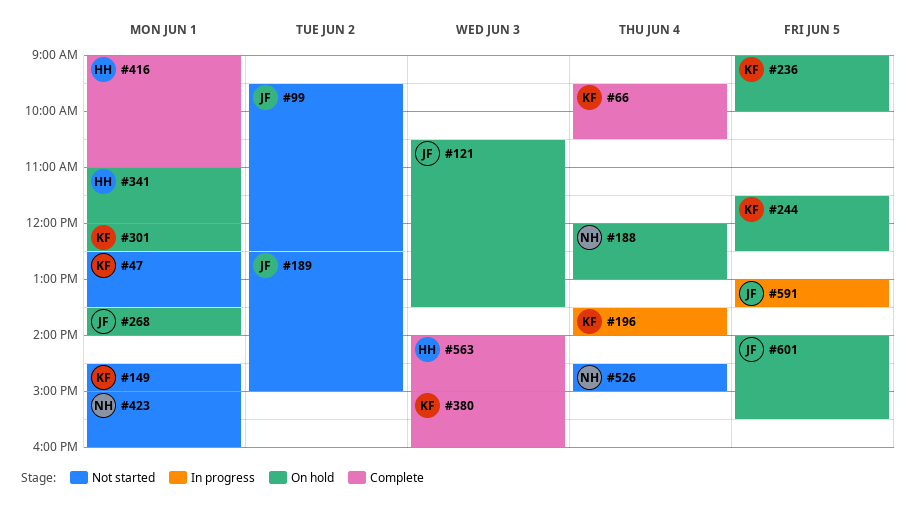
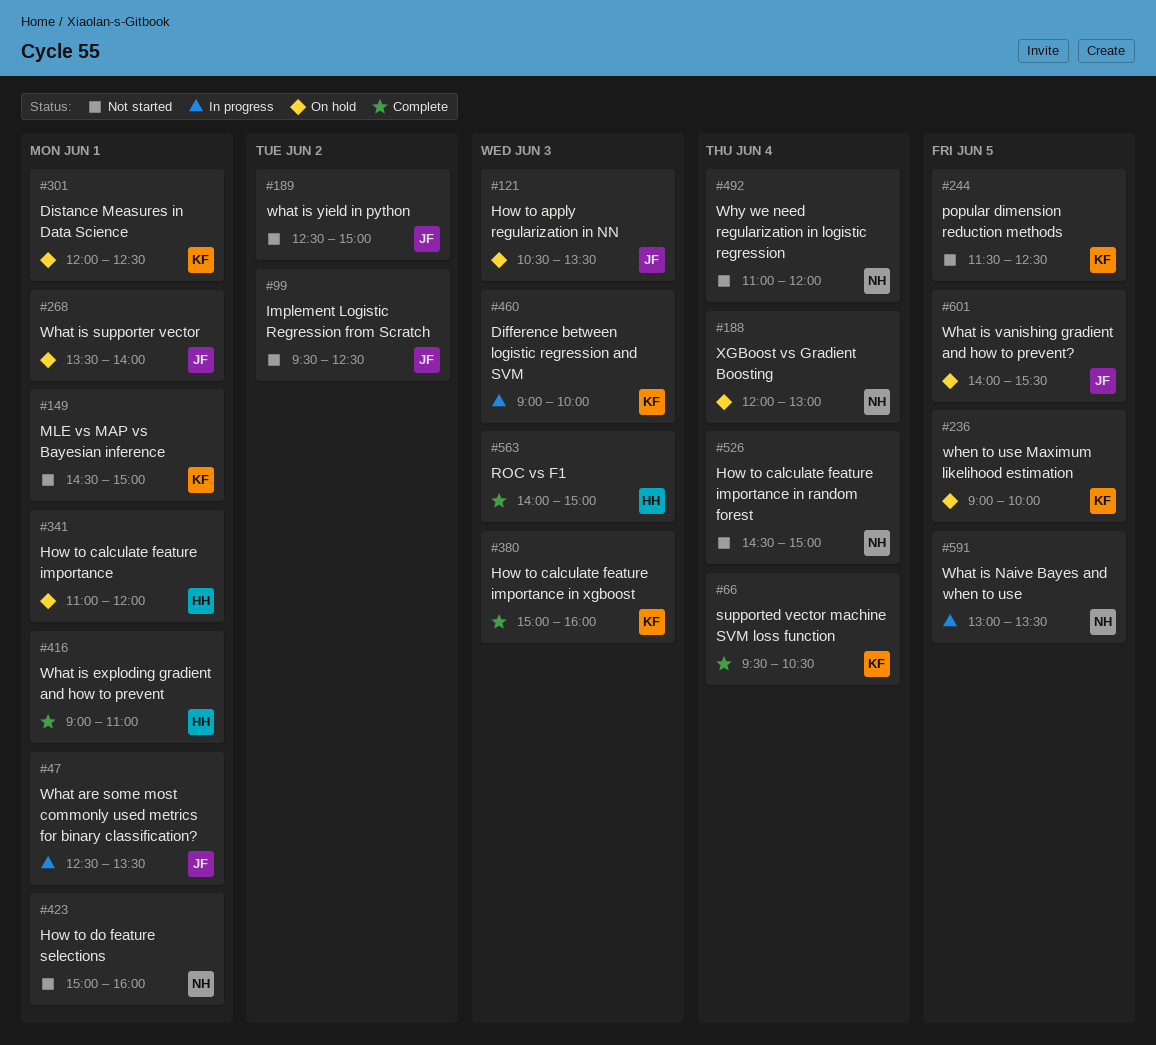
#47, status: Not started -> In progress
#47, owner: KF -> JF
#196: present -> none
#244, status: On hold -> Not started
#460: none -> present
#492: none -> present
#591, owner: JF -> NH

